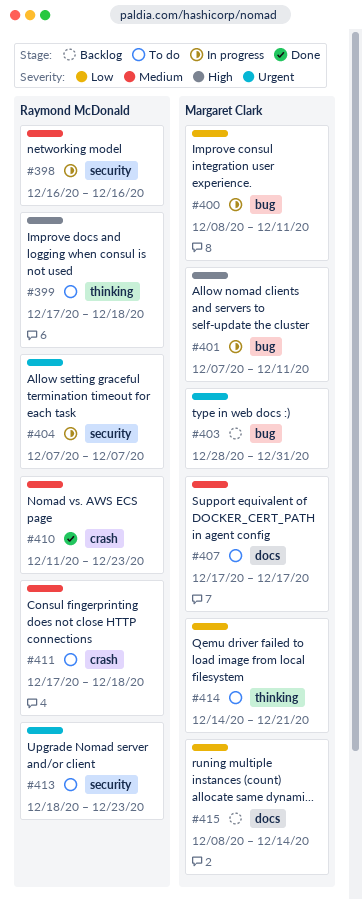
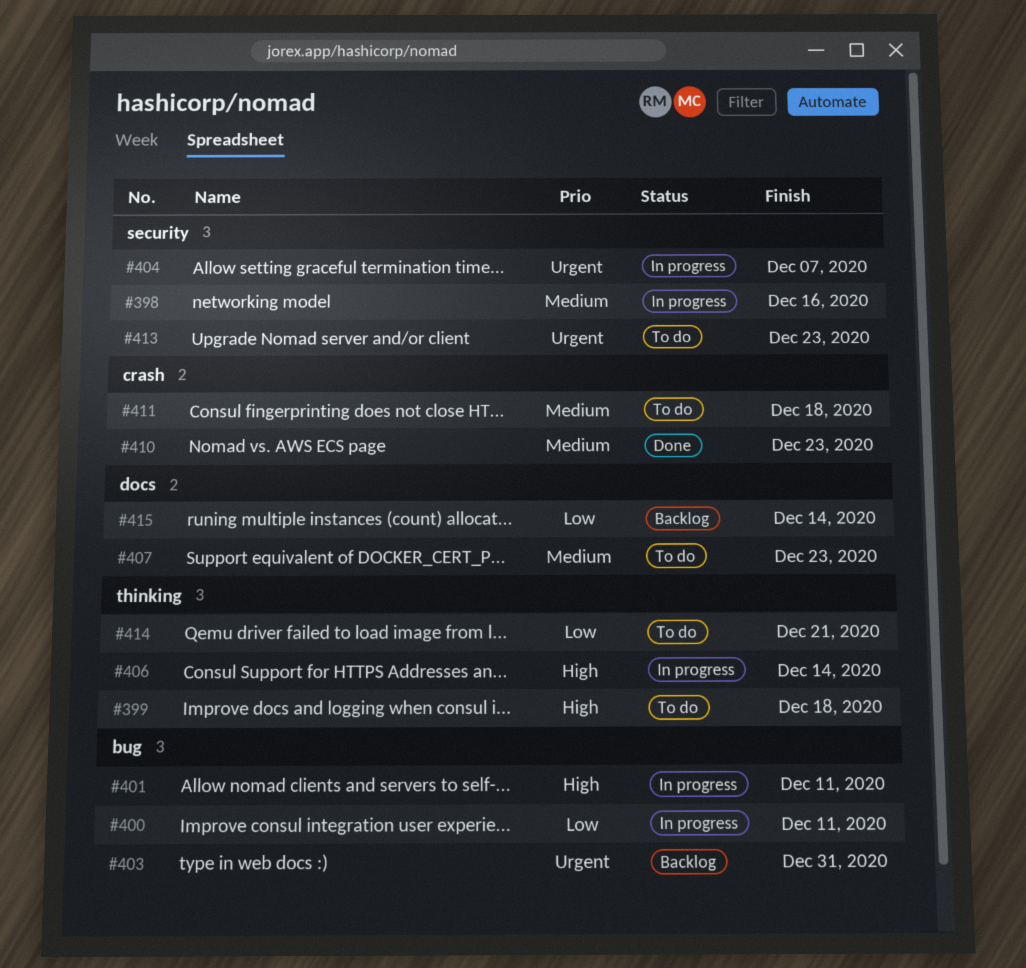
#406: none -> present
#407, due: Dec 17 -> Dec 23

